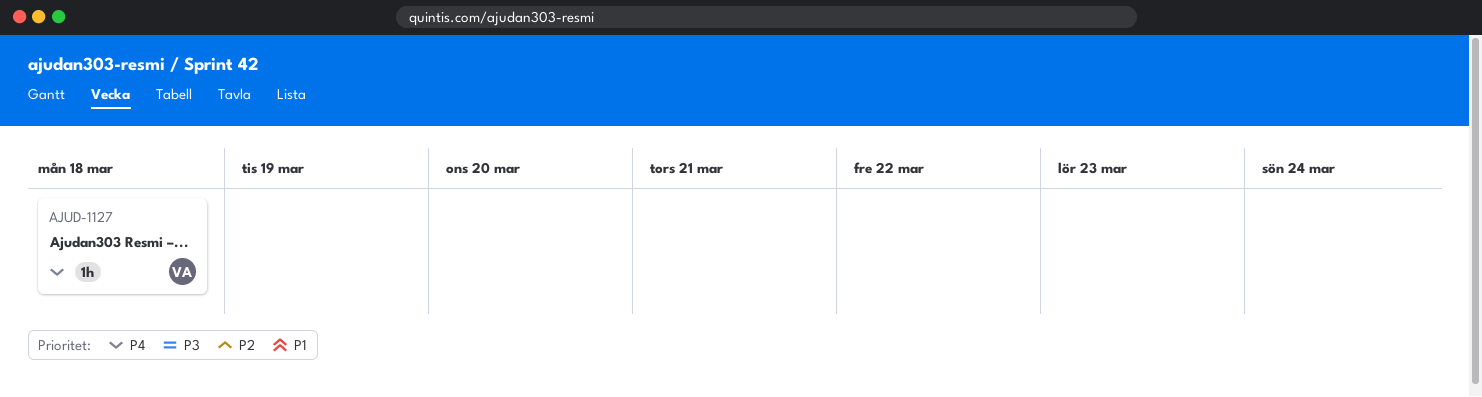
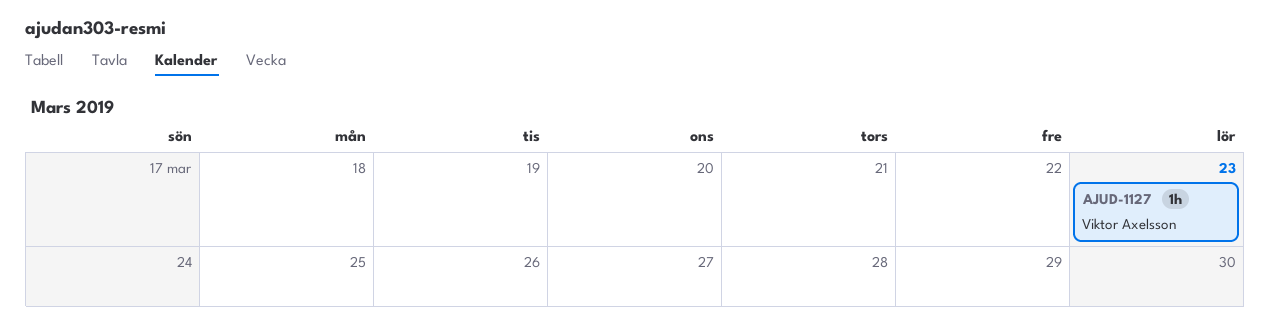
AJUD-1127, due: Mar 18 -> Mar 23

